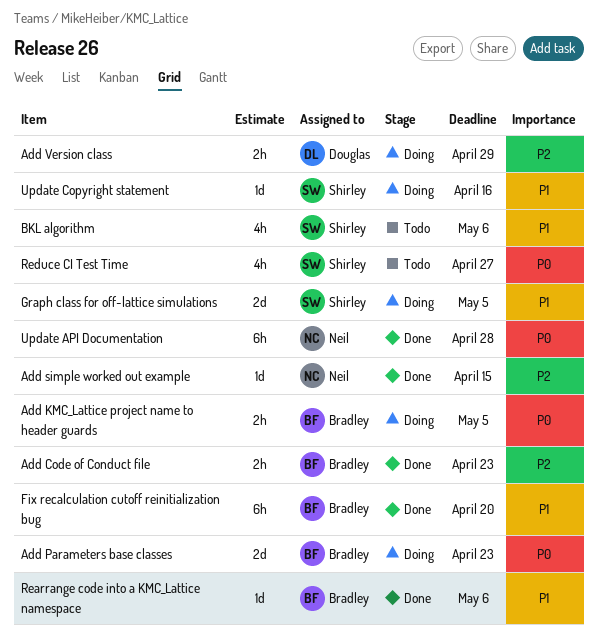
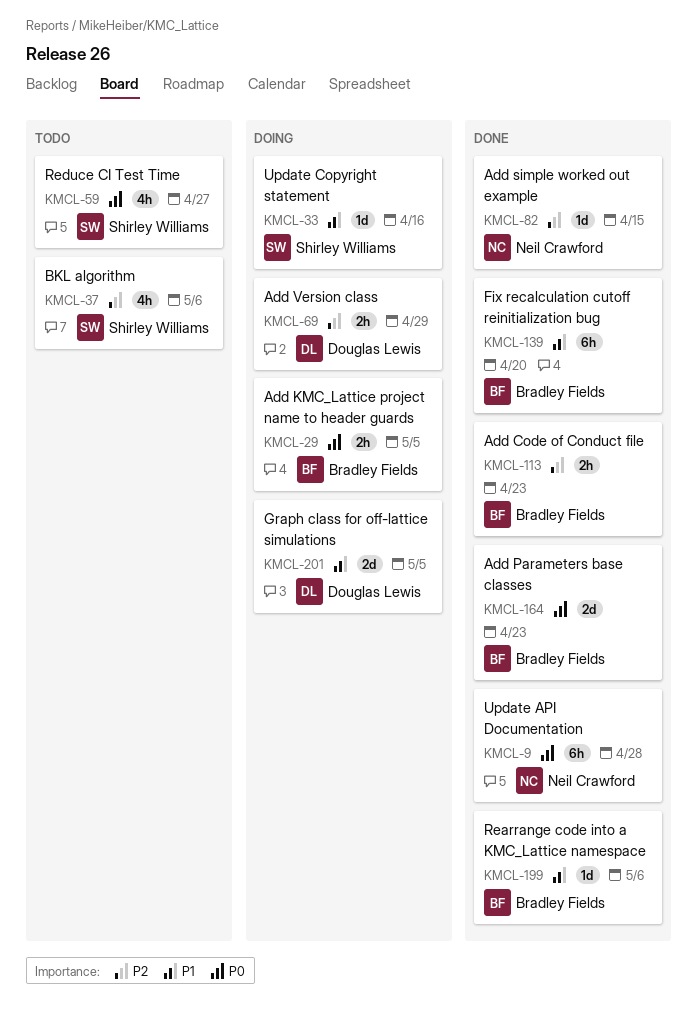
Add Parameters base classes, status: Doing -> Done
BKL algorithm, priority: P1 -> P2
Graph class for off-lattice simulations, owner: Shirley Williams -> Douglas Lewis

